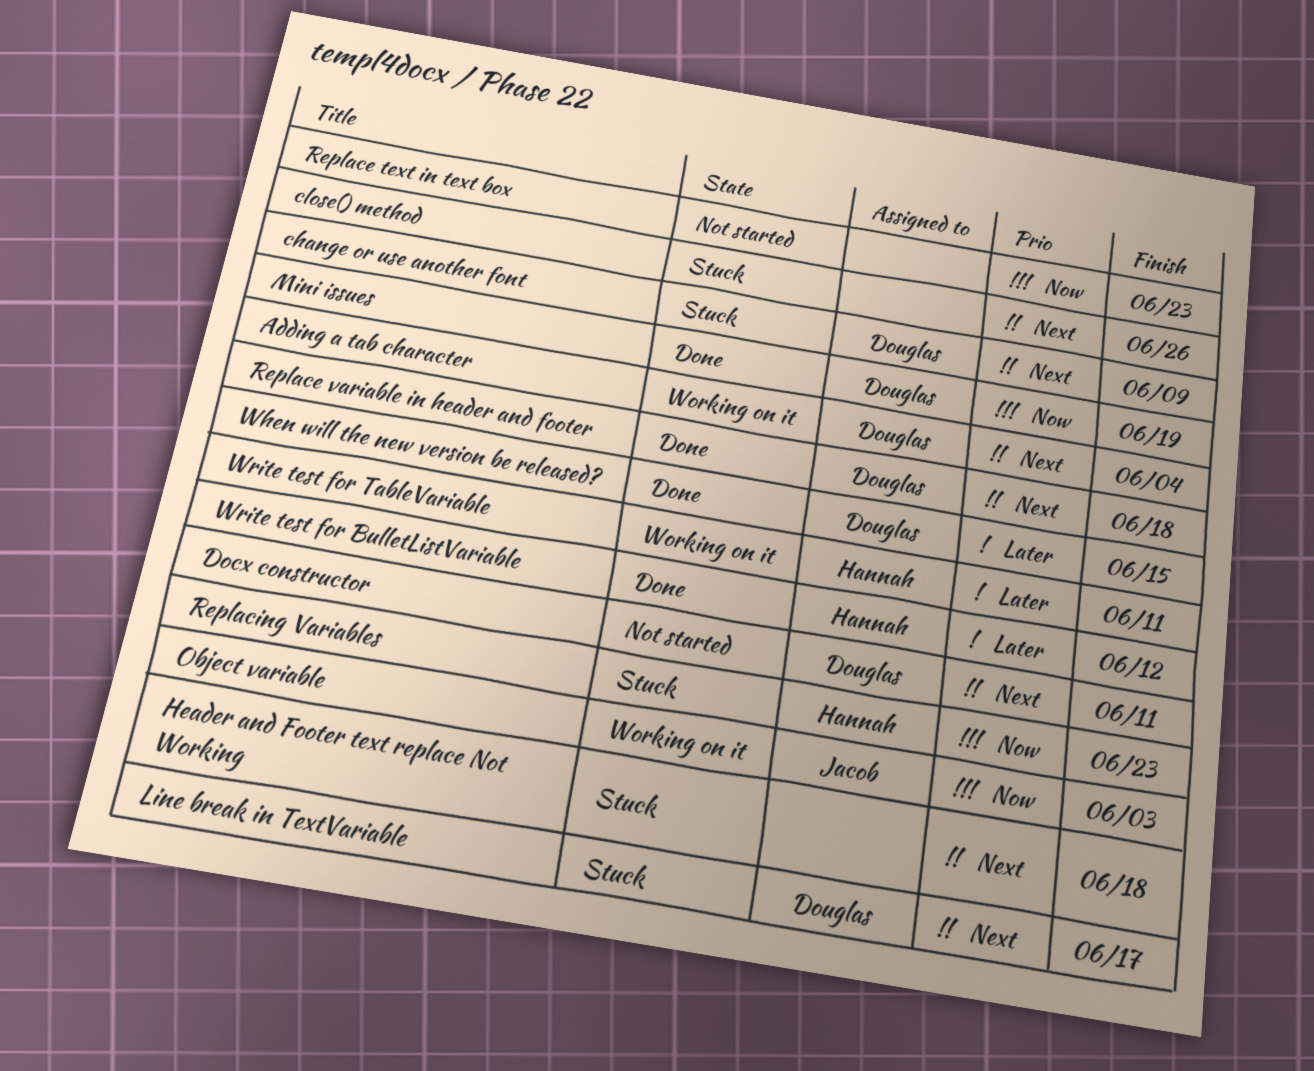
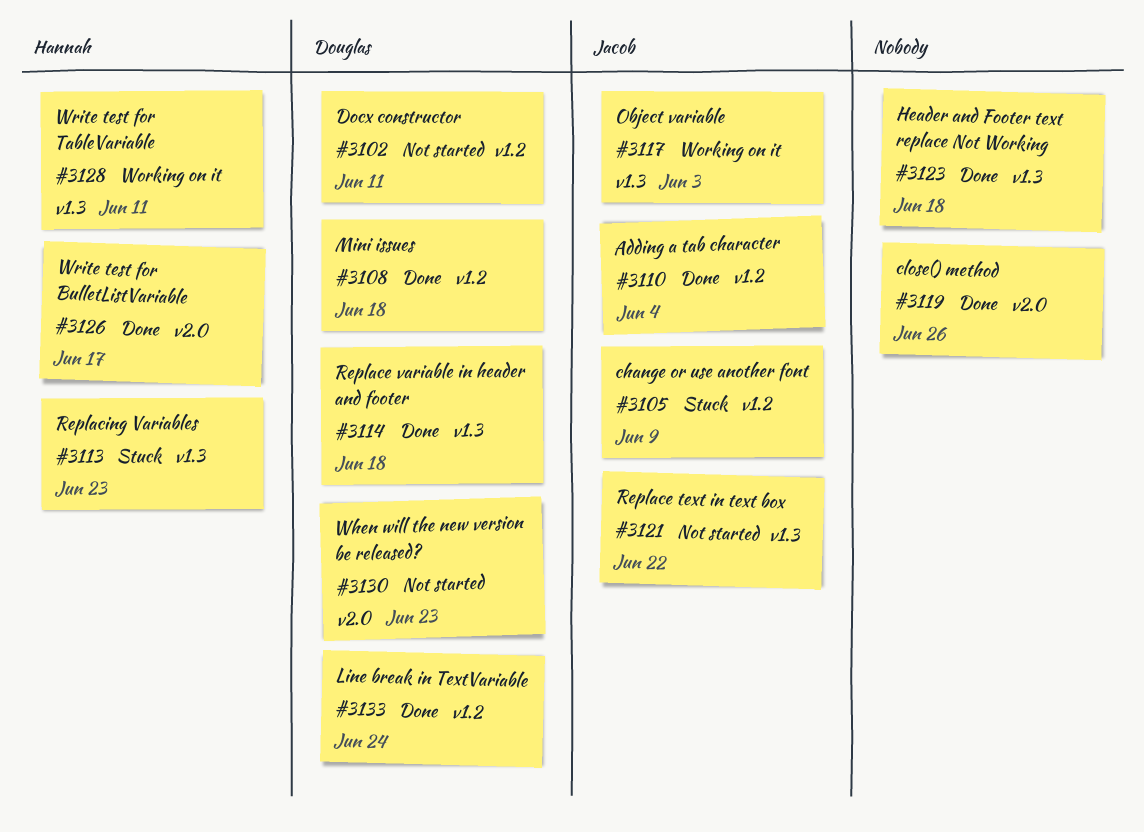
Adding a tab character, status: Working on it -> Done
Adding a tab character, owner: Douglas -> Jacob
change or use another font, owner: Douglas -> Jacob
close() method, status: Stuck -> Done
Header and Footer text replace Not Working, status: Stuck -> Done
Line break in TextVariable, status: Stuck -> Done
Line break in TextVariable, due: Jun 17 -> Jun 24
Mini issues, due: Jun 19 -> Jun 18
Replace text in text box, owner: none -> Jacob
Replace text in text box, due: Jun 23 -> Jun 22
When will the new version be released?, status: Done -> Not started
When will the new version be released?, due: Jun 15 -> Jun 23
Write test for BulletListVariable, due: Jun 12 -> Jun 17

